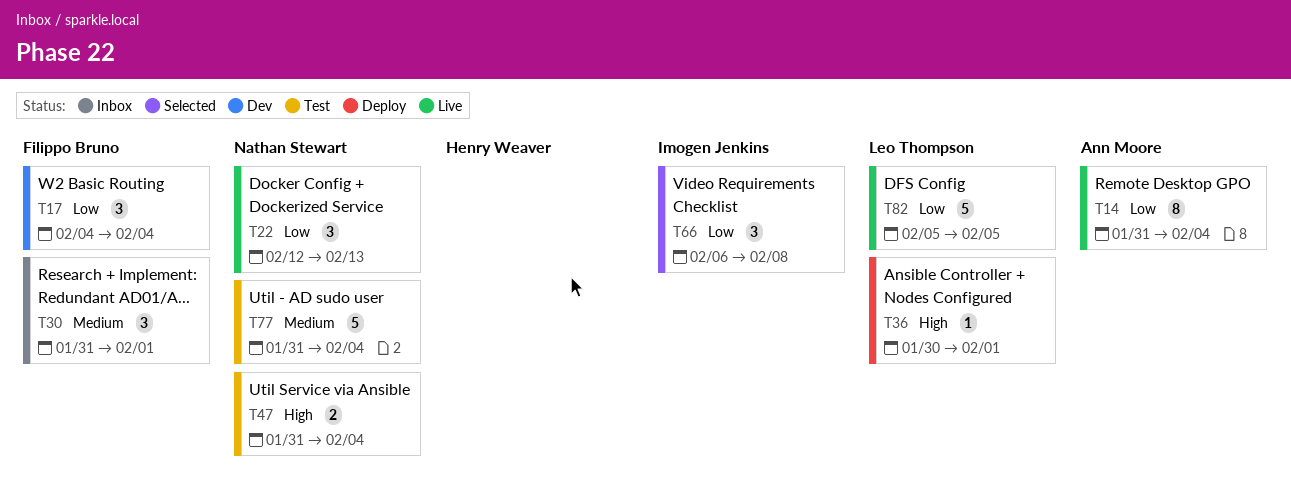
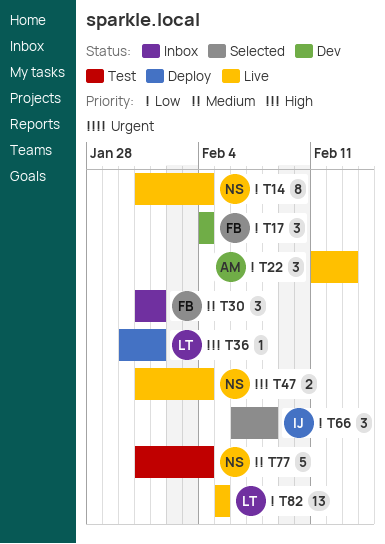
T14, owner: Ann Moore -> Nathan Stewart
T22, owner: Nathan Stewart -> Ann Moore
T22, start: Feb 12 -> Feb 11
T47, status: Test -> Live
T82, estimate: 5 -> 13

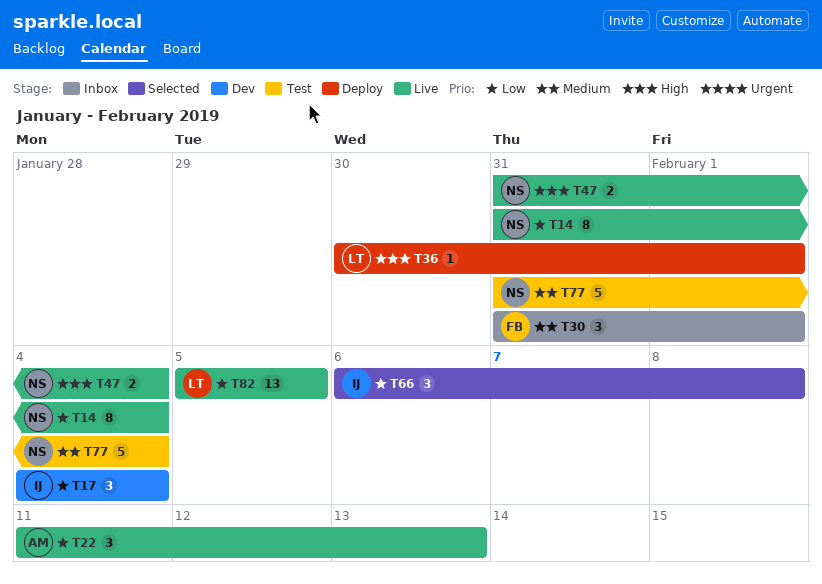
T17, owner: FB -> IJ

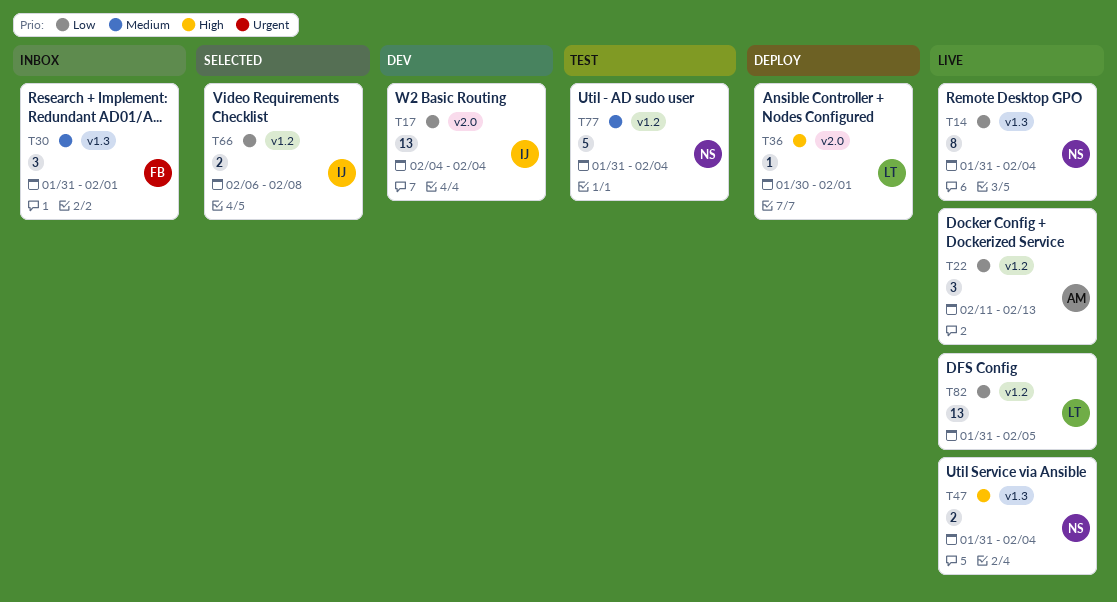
T17, estimate: 3 -> 13
T66, estimate: 3 -> 2
T82, start: Feb 5 -> Jan 31

